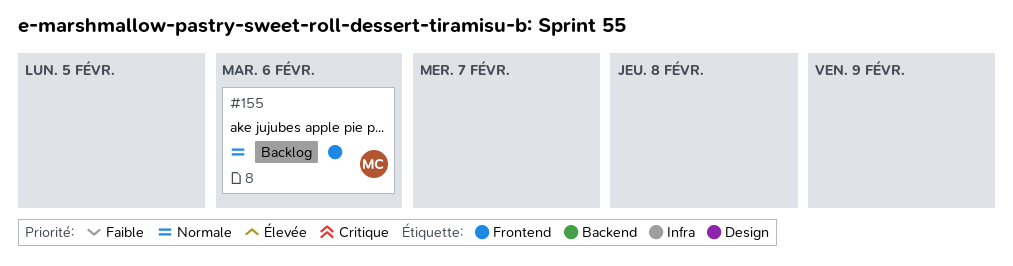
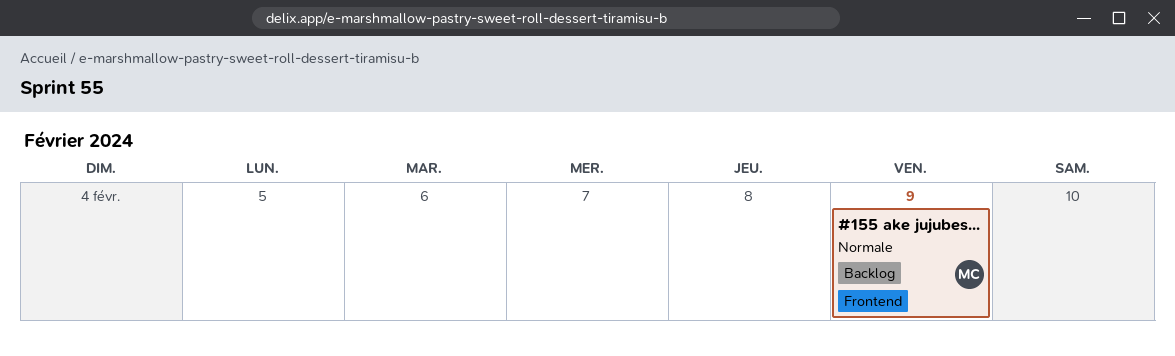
#155, due: Feb 6 -> Feb 9

